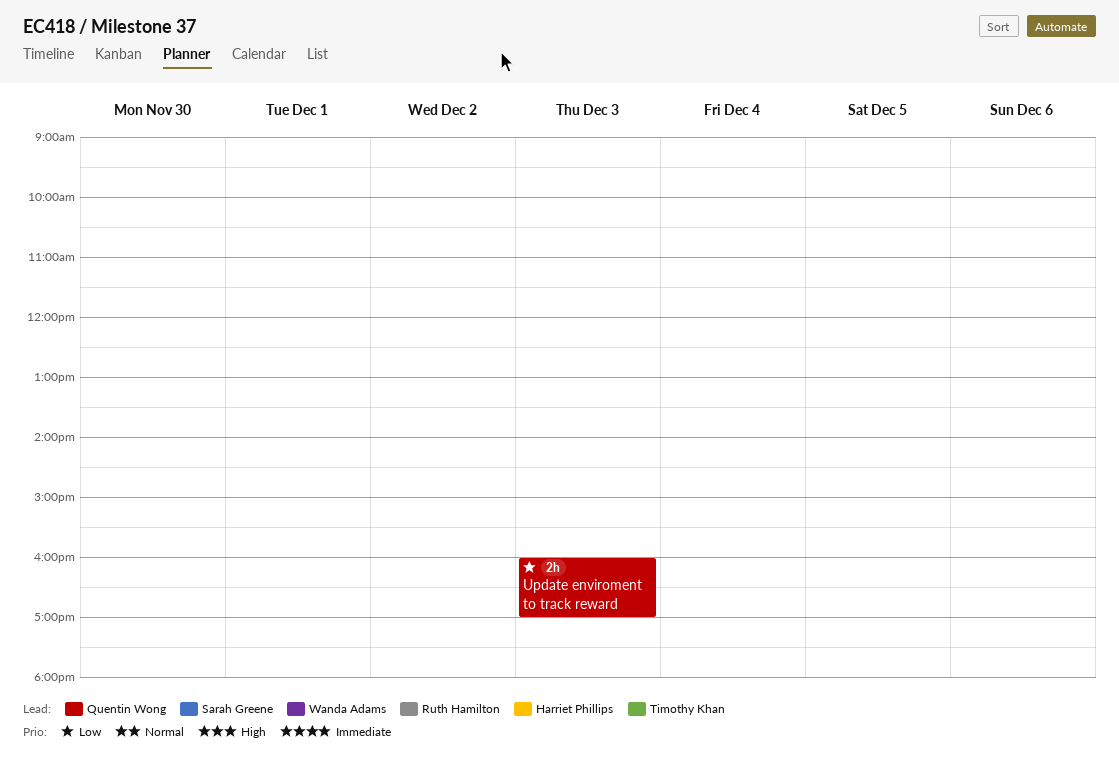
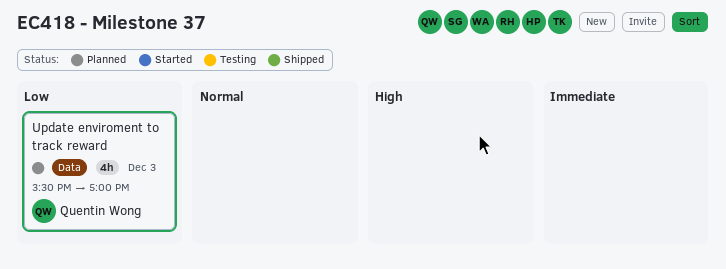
Update enviroment to track reward, estimate: 2h -> 4h
Update enviroment to track reward, begins: 16:00 -> 15:30

